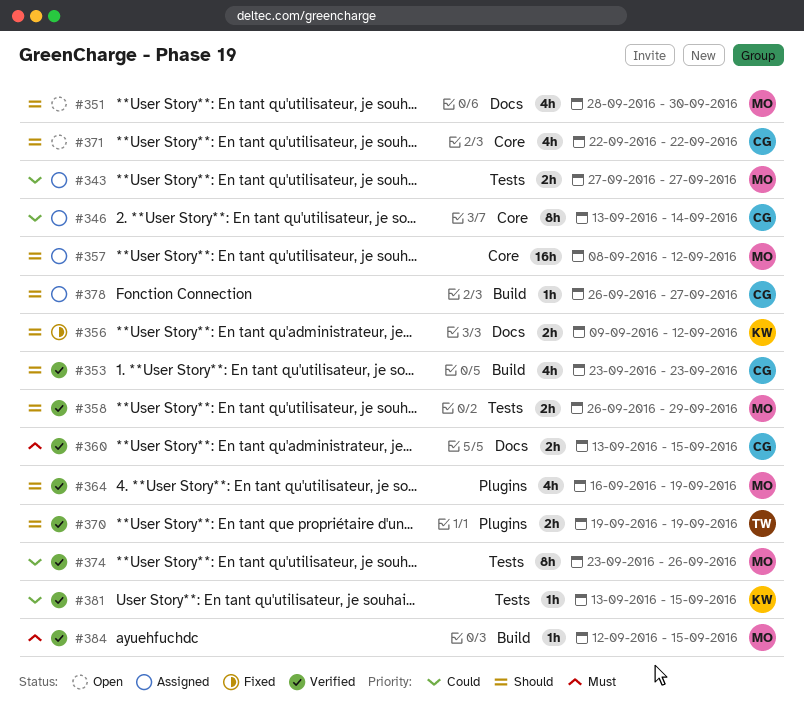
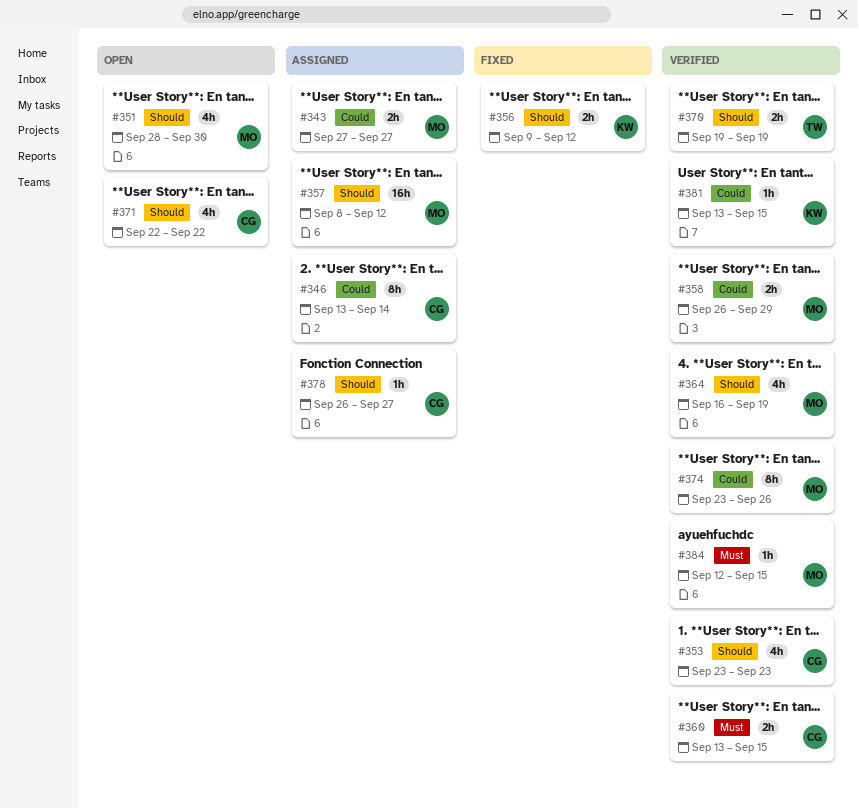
#358, priority: Should -> Could

